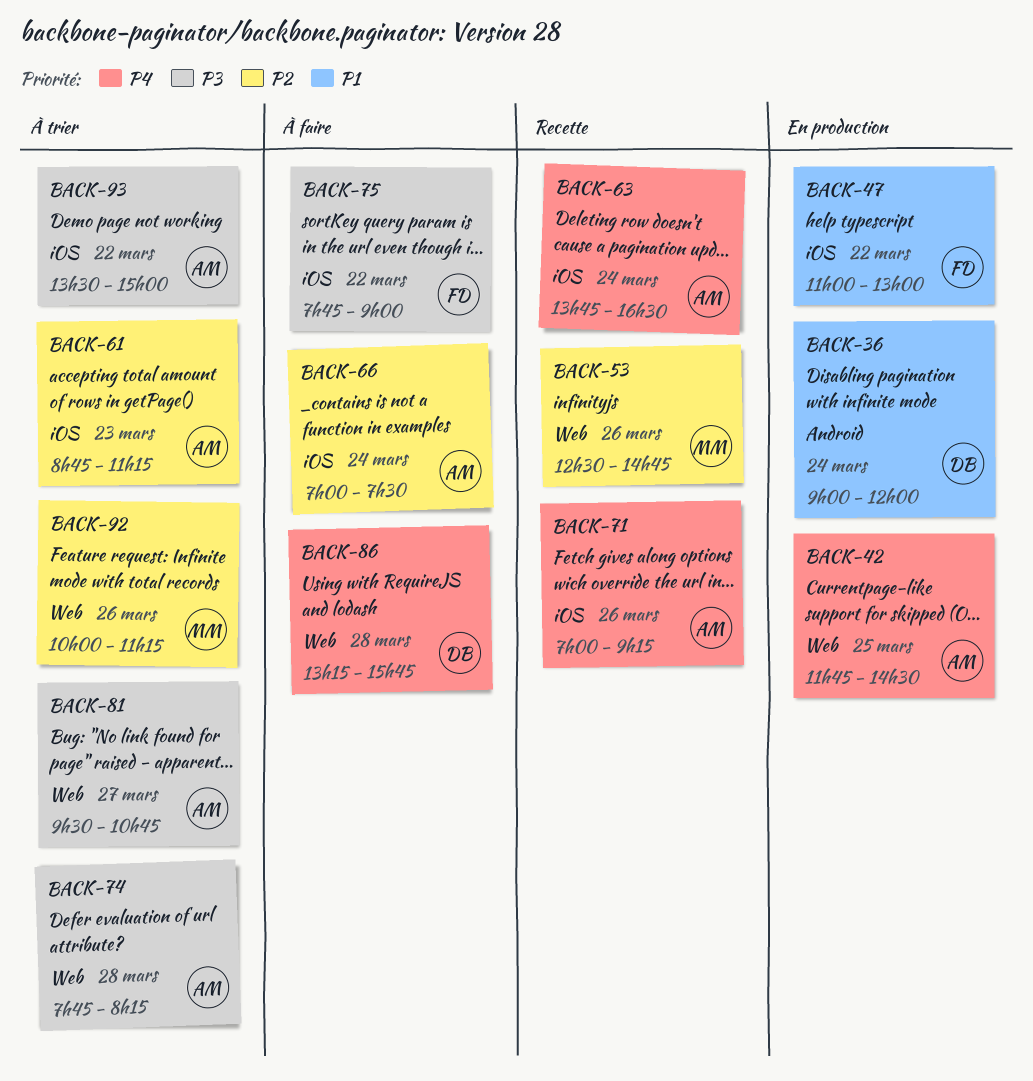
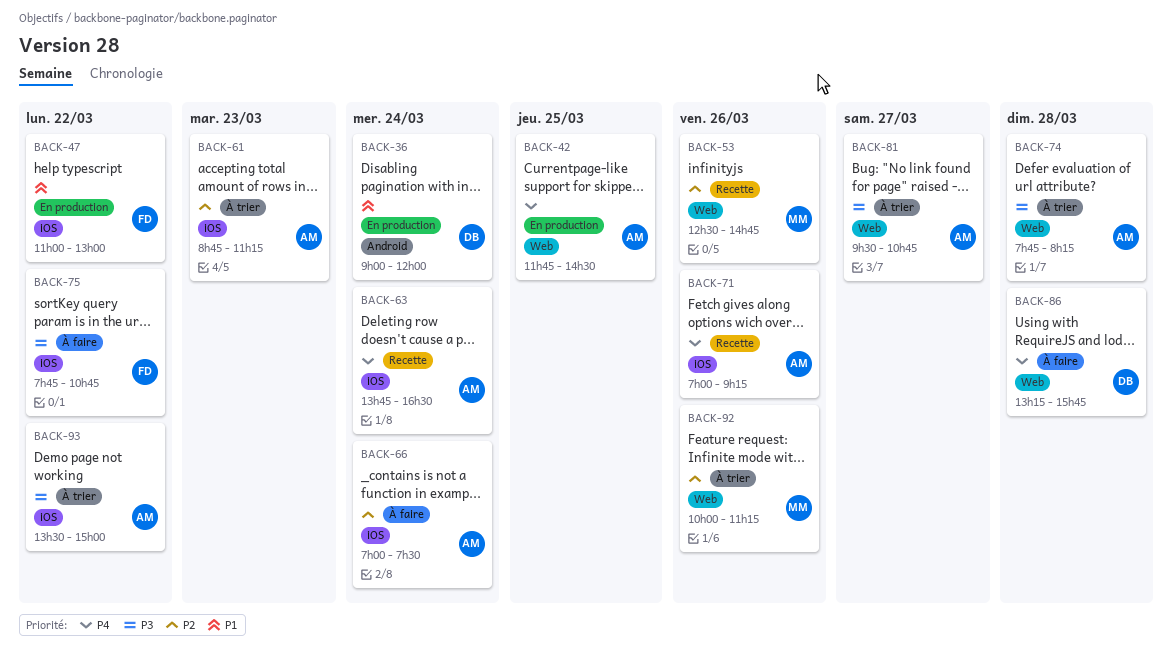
BACK-75, ends: 09:00 -> 10:45

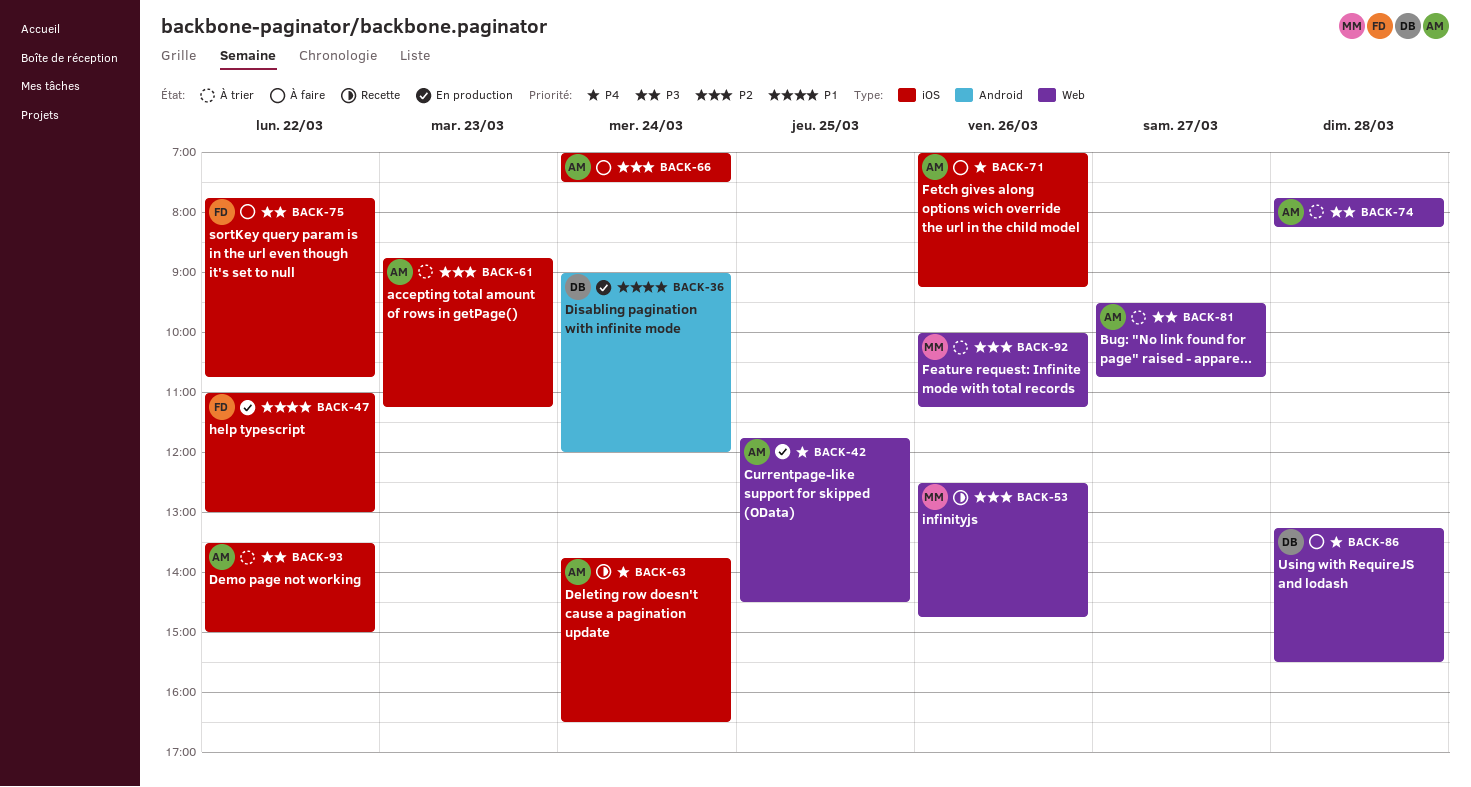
BACK-71, status: Recette -> À faire
BACK-86, ends: 15:45 -> 15:30

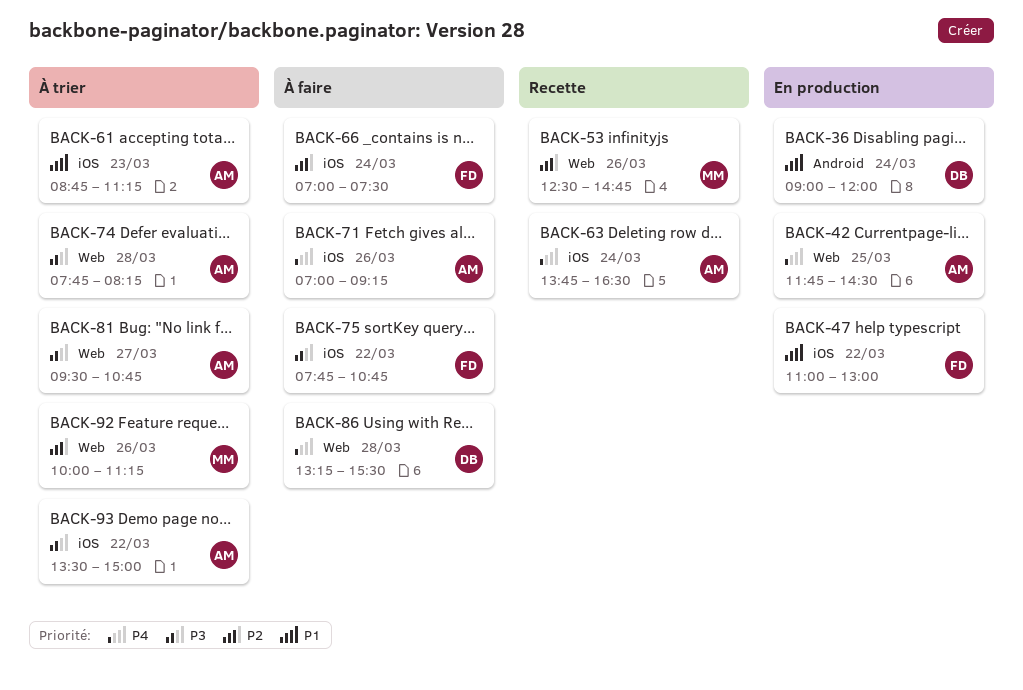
BACK-61, priority: P2 -> P1
BACK-66, owner: AM -> FD

